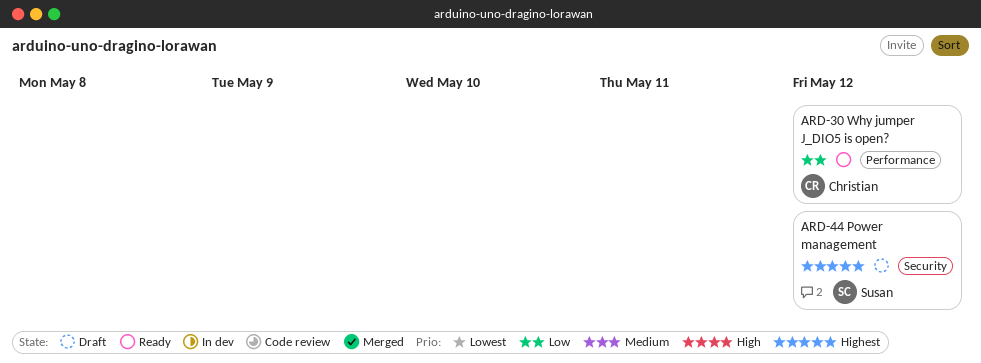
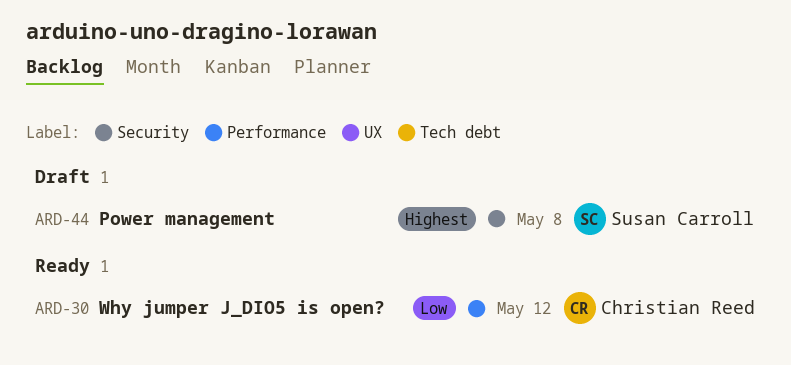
ARD-44, due: May 12 -> May 8

